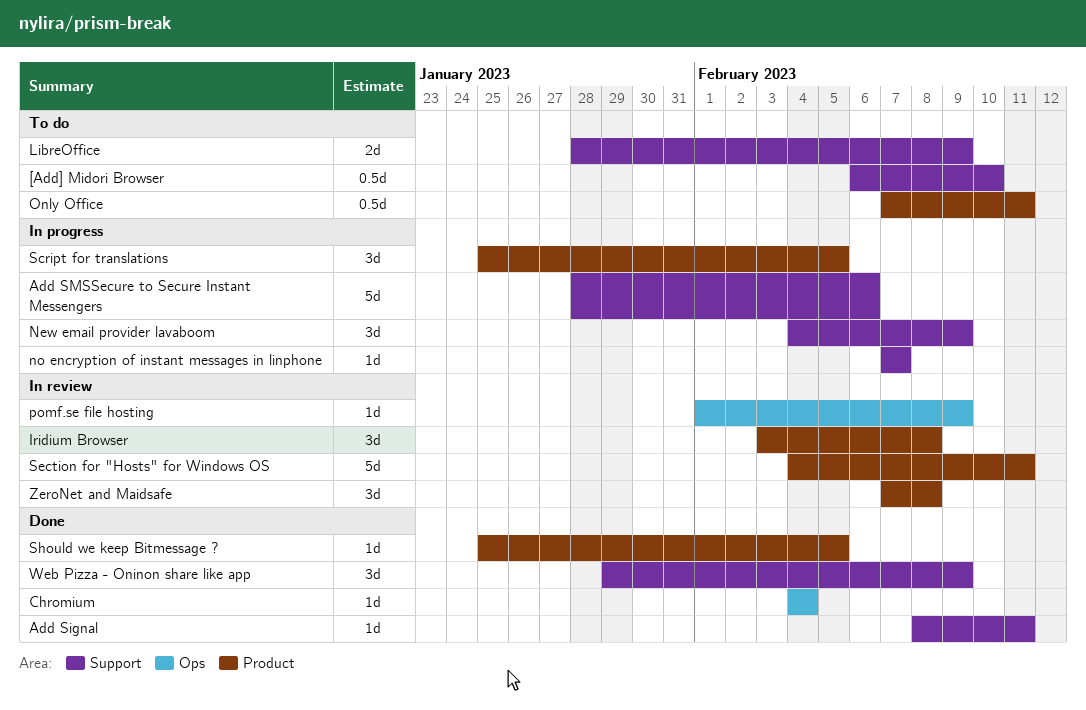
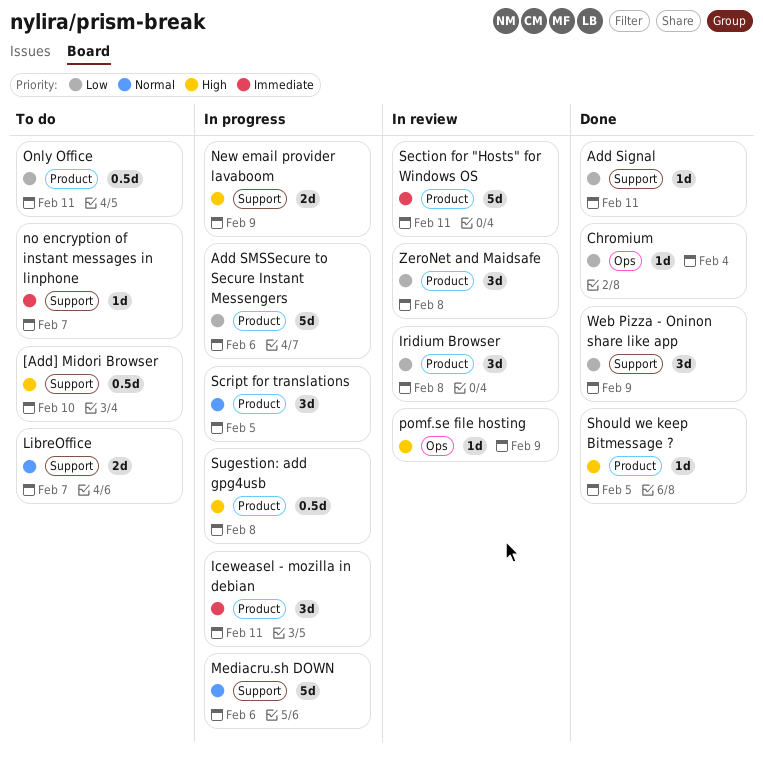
Add SMSSecure to Secure Instant Messengers, label: Support -> Product
Iceweasel - mozilla in debian: none -> present
LibreOffice, due: Feb 9 -> Feb 7
Mediacru.sh DOWN: none -> present
New email provider lavaboom, estimate: 3d -> 2d
no encryption of instant messages in linphone, status: In progress -> To do
Sugestion: add gpg4usb: none -> present

